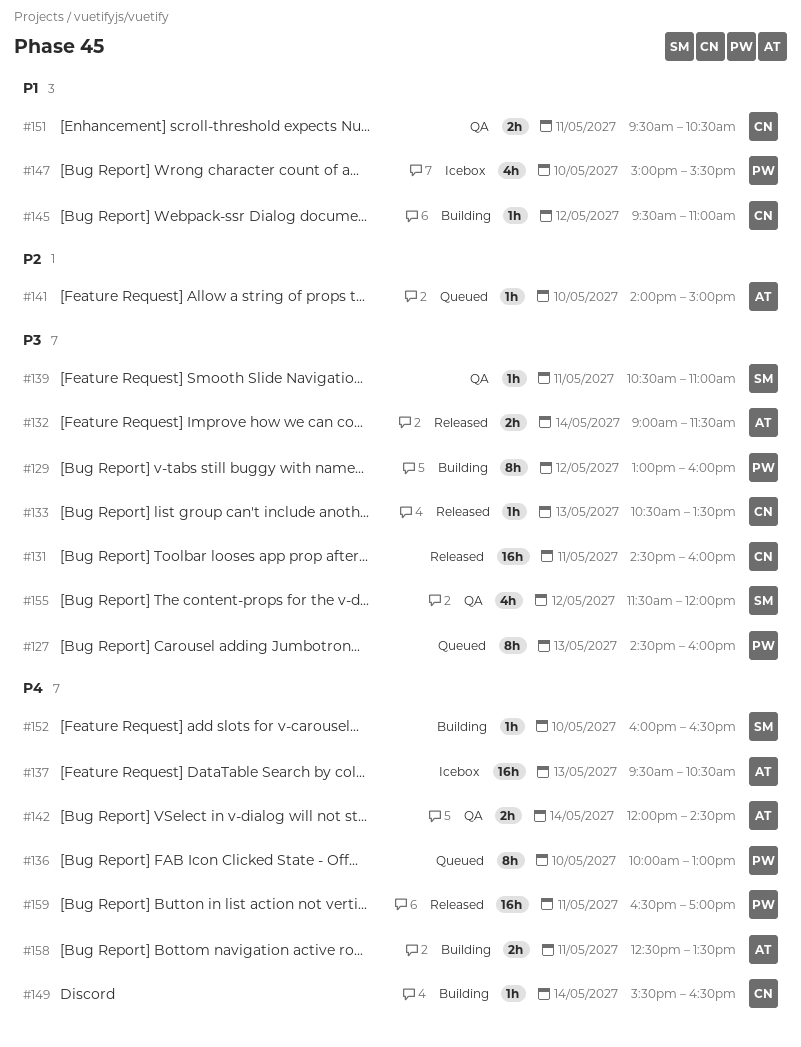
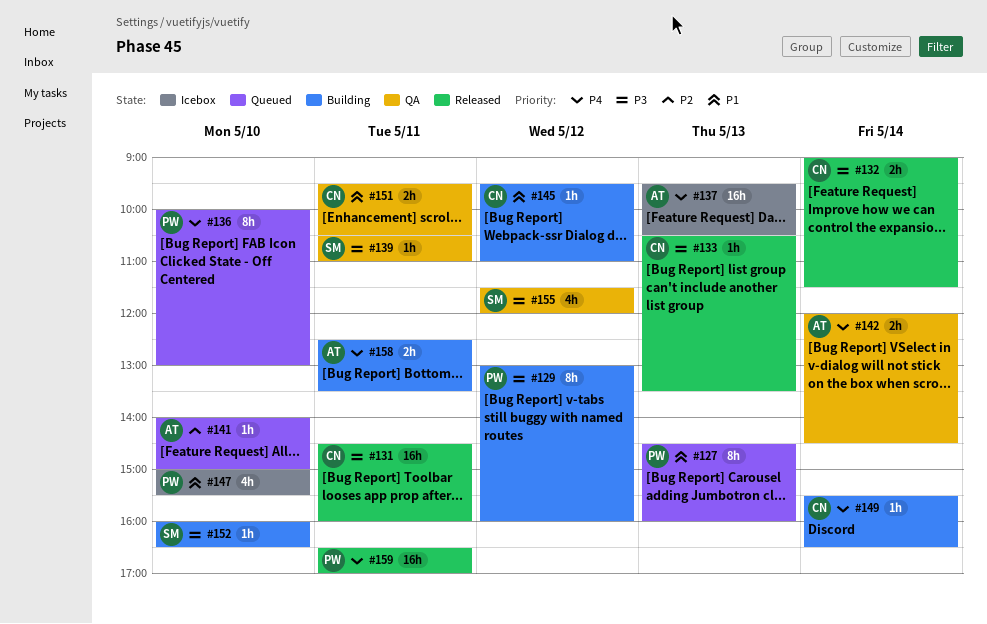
#127, priority: P3 -> P1
#132, owner: AT -> CN
#152, priority: P4 -> P3

